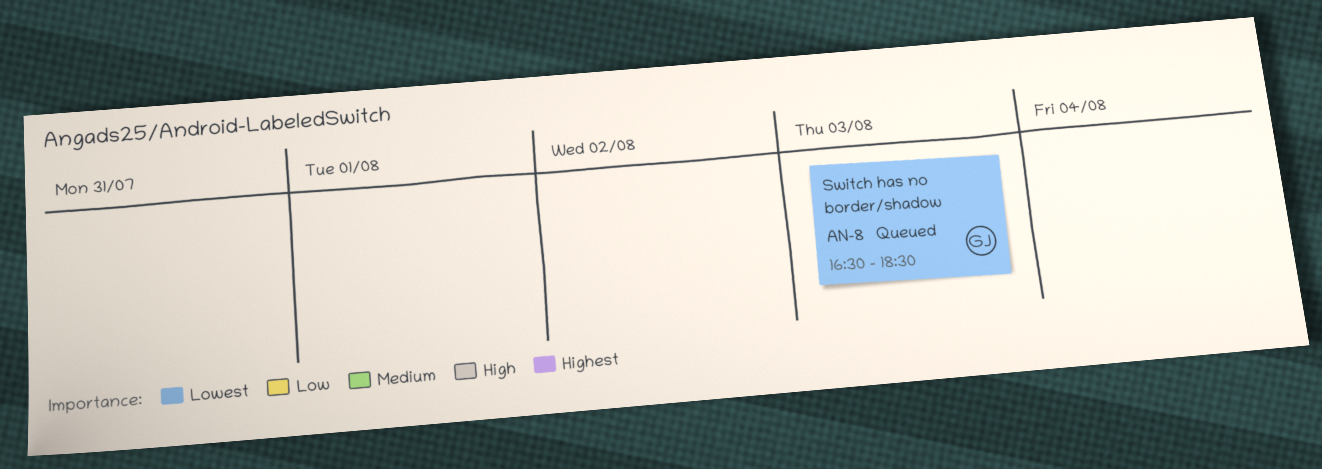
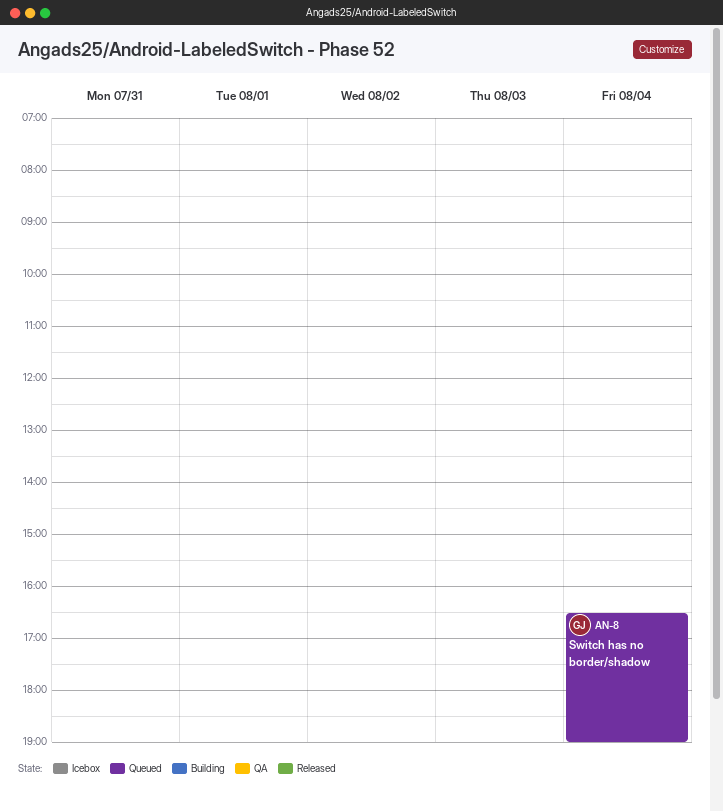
AN-8, day: Aug 3 -> Aug 4
AN-8, ends: 18:30 -> 19:00

